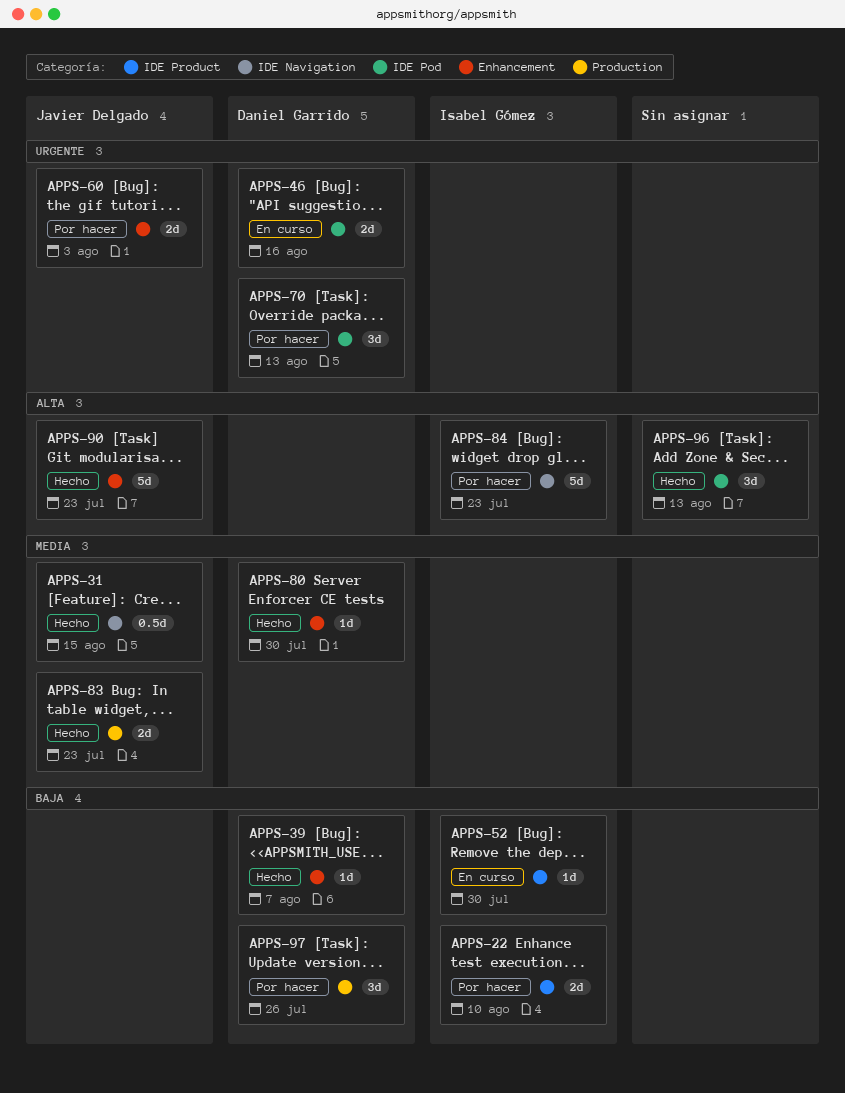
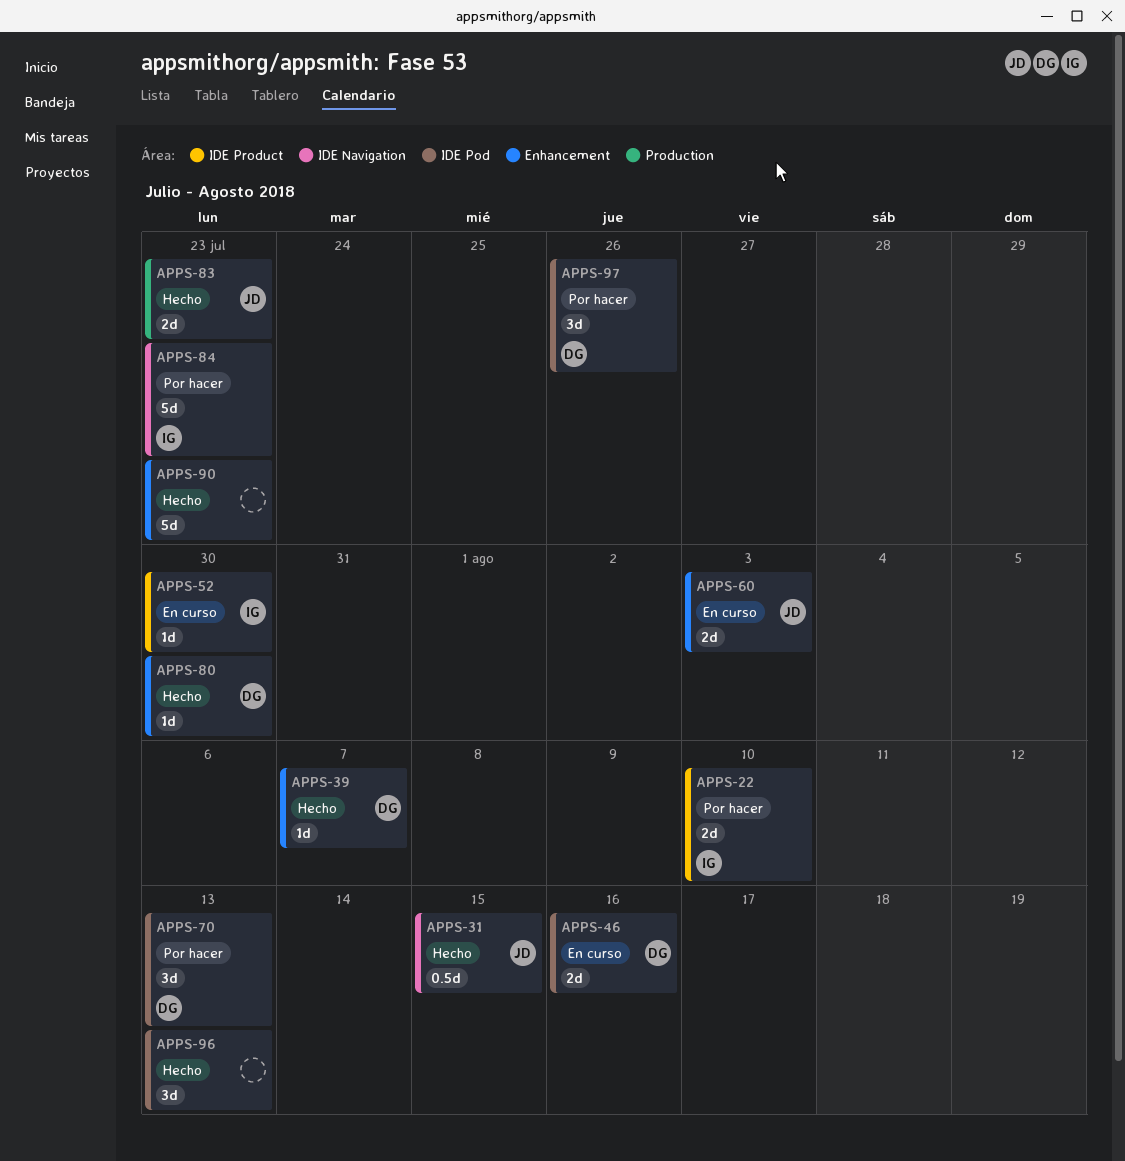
APPS-60, status: Por hacer -> En curso
APPS-90, owner: Javier Delgado -> none
APPS-97, label: Production -> IDE Pod

